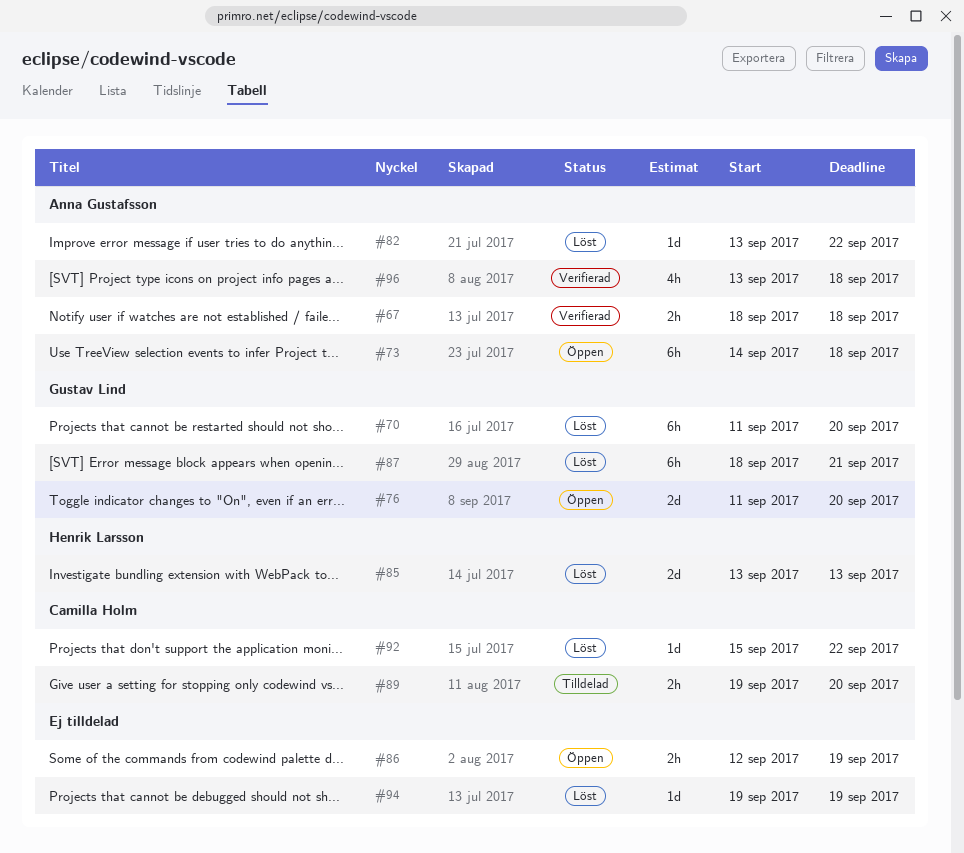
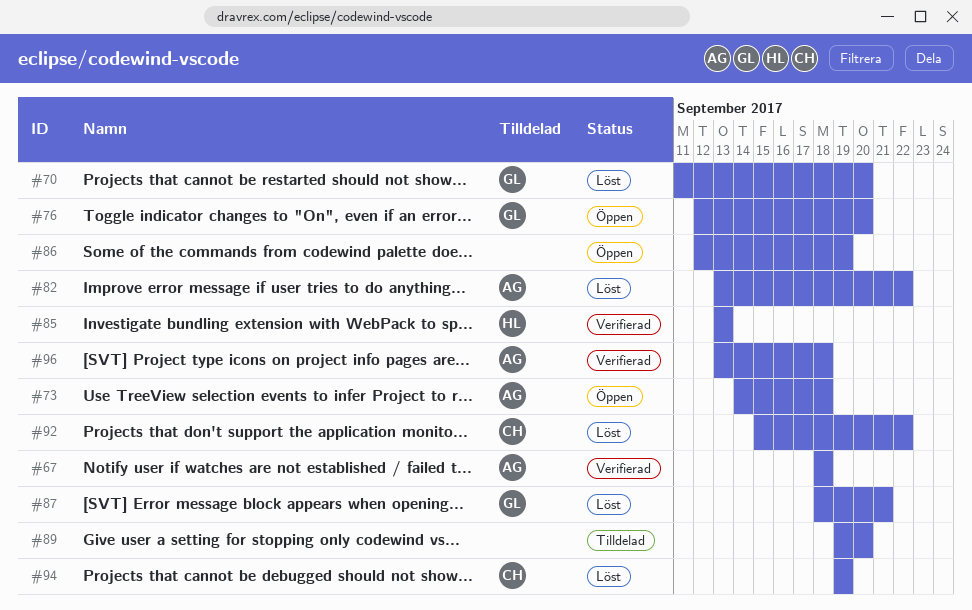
#76, start: Sep 11 -> Sep 12
#85, status: Löst -> Verifierad
#89, owner: Camilla Holm -> none
#94, owner: none -> Camilla Holm

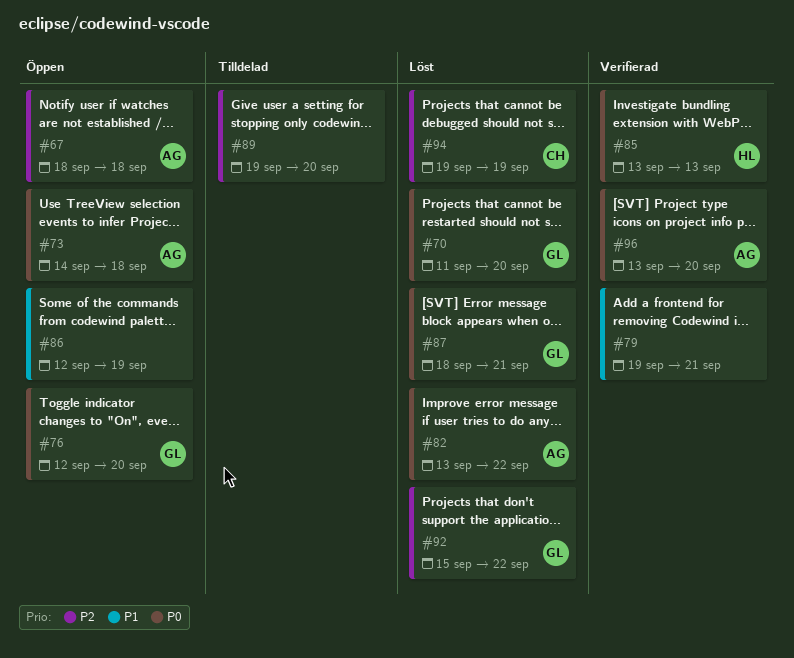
#67, status: Verifierad -> Öppen
#79: none -> present
#92, owner: CH -> GL
#96, due: Sep 18 -> Sep 20

